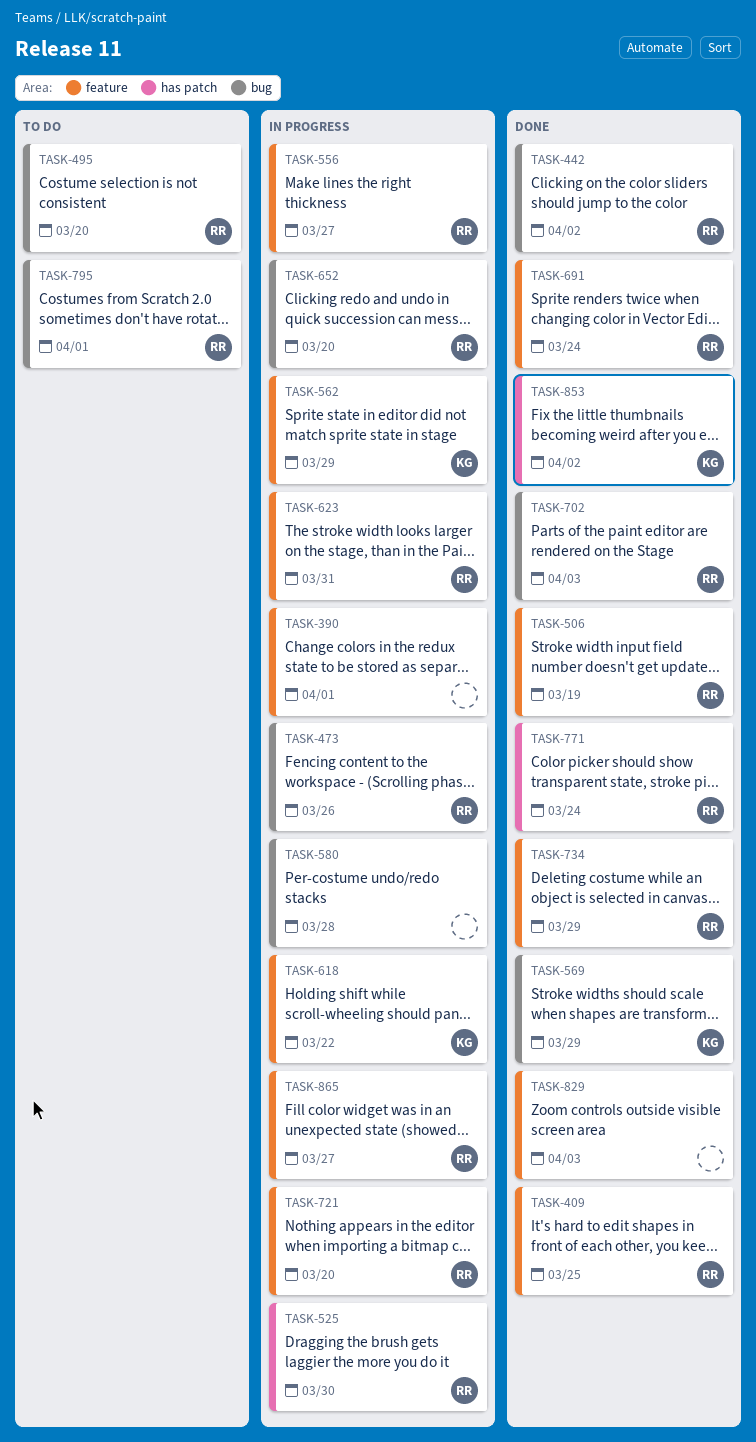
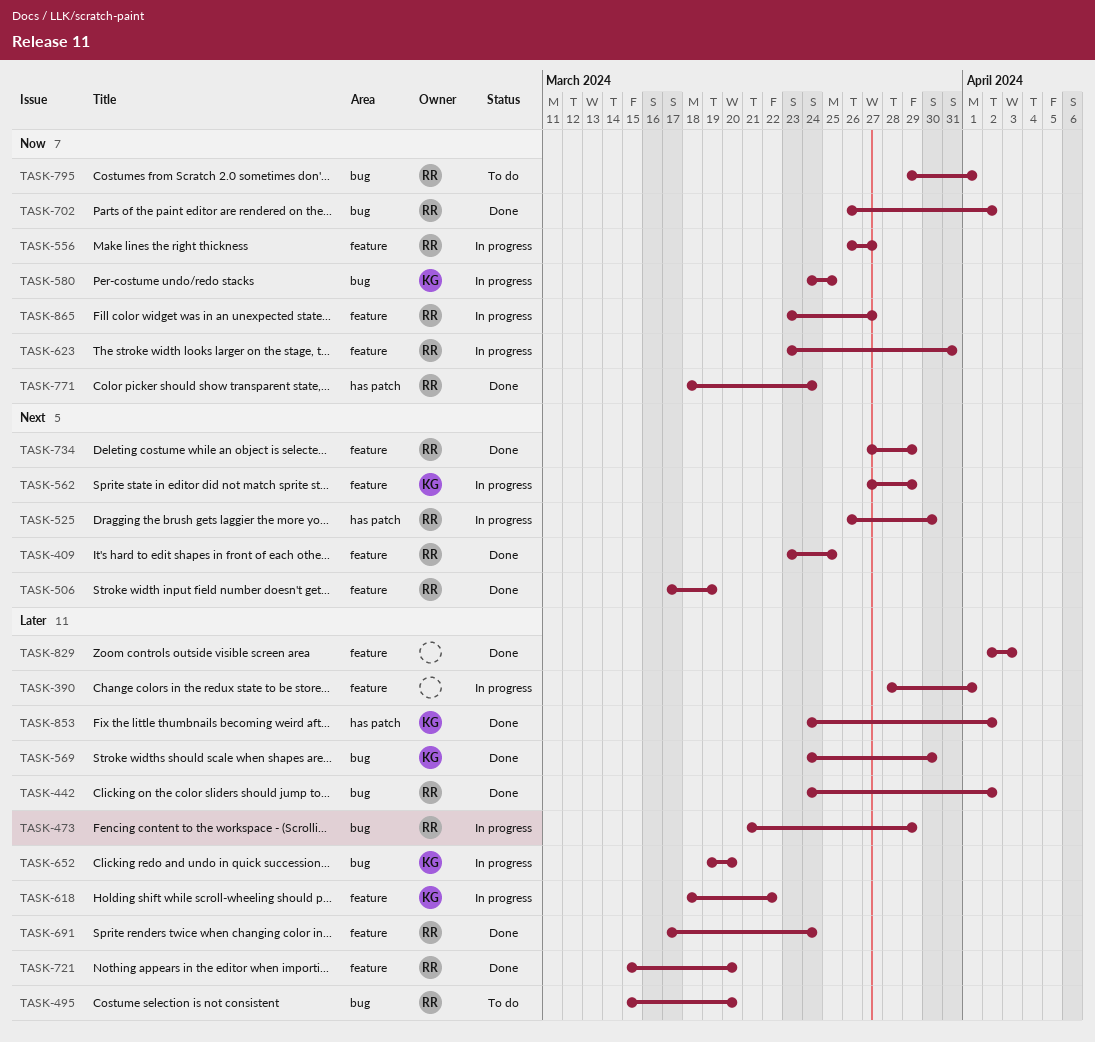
TASK-473, due: Mar 26 -> Mar 29
TASK-569, due: Mar 29 -> Mar 30
TASK-580, owner: none -> KG
TASK-580, due: Mar 28 -> Mar 25
TASK-652, owner: RR -> KG
TASK-702, due: Apr 3 -> Apr 2
TASK-721, status: In progress -> Done

